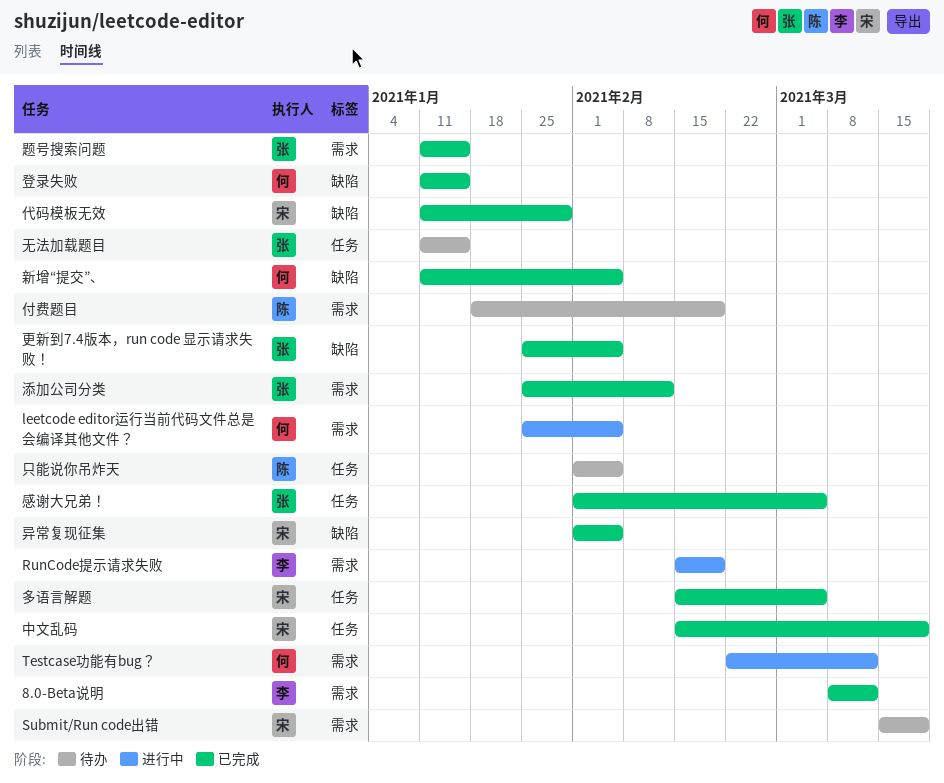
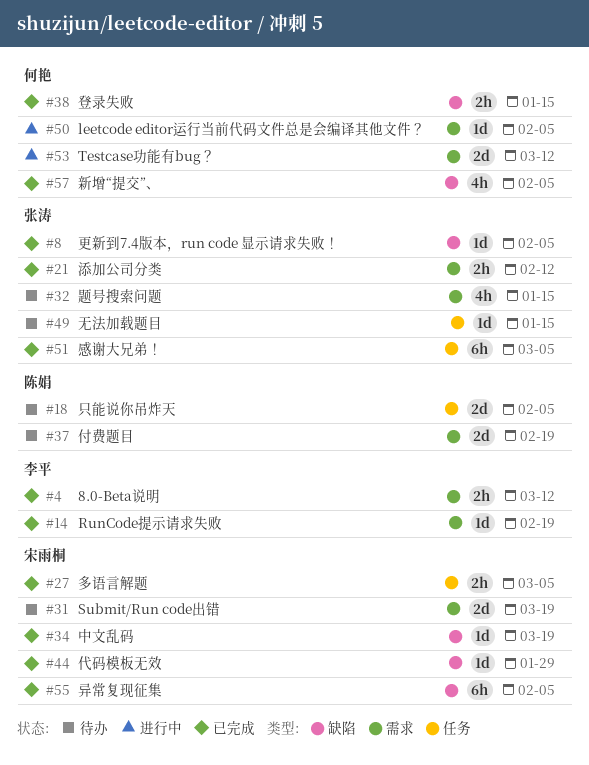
RunCode提示请求失败, status: 进行中 -> 已完成
中文乱码, label: 任务 -> 缺陷
题号搜索问题, status: 已完成 -> 待办

